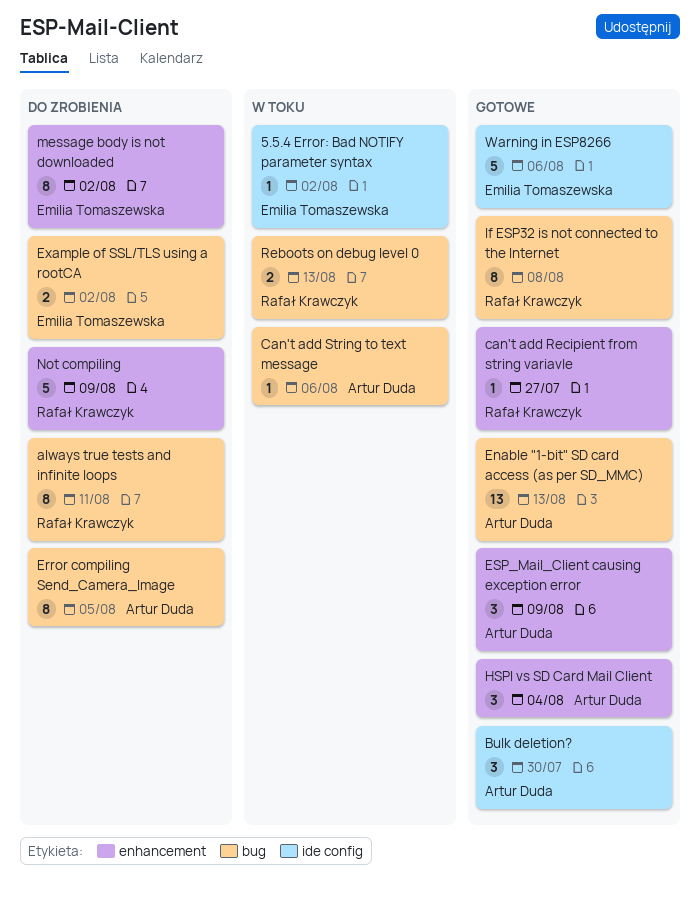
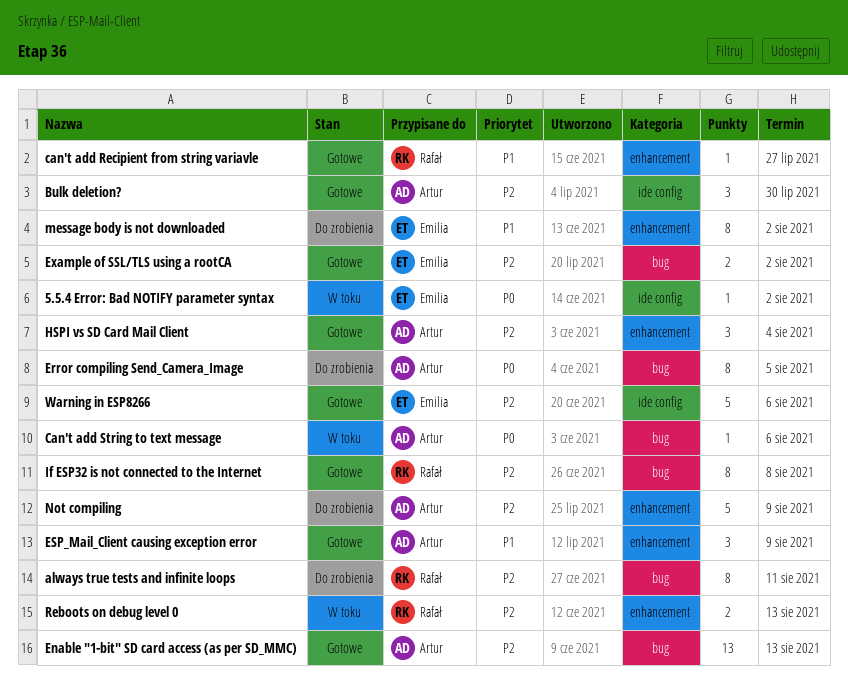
Example of SSL/TLS using a rootCA, status: Do zrobienia -> Gotowe
Not compiling, owner: Rafał Krawczyk -> Artur Duda
Reboots on debug level 0, label: bug -> enhancement

